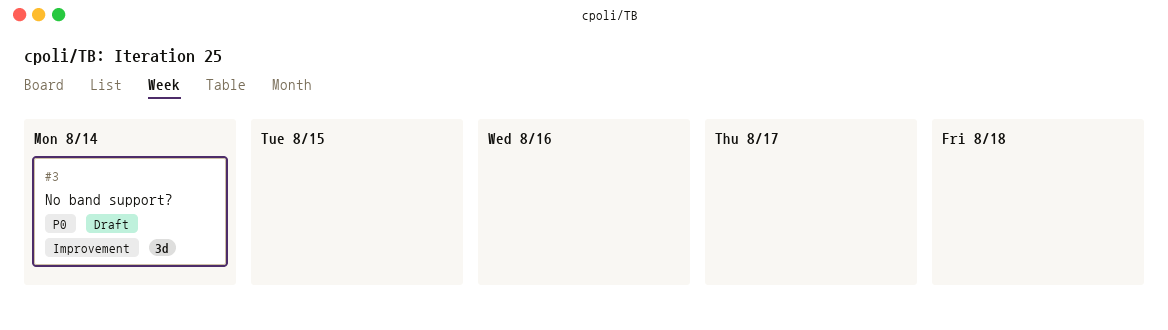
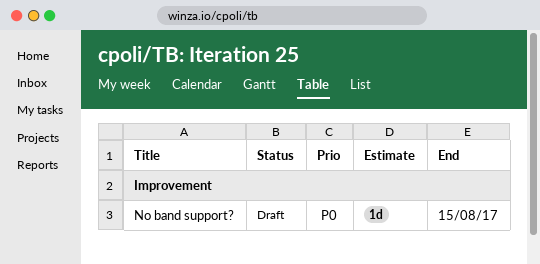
No band support?, estimate: 3d -> 1d
No band support?, due: Aug 14 -> Aug 15

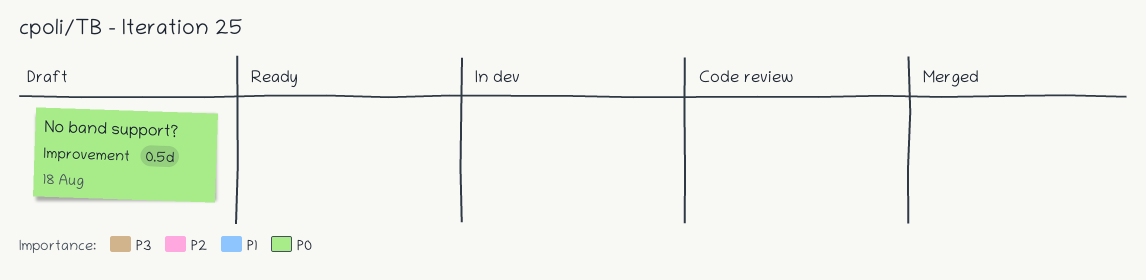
No band support?, estimate: 1d -> 0.5d
No band support?, due: Aug 15 -> Aug 18

